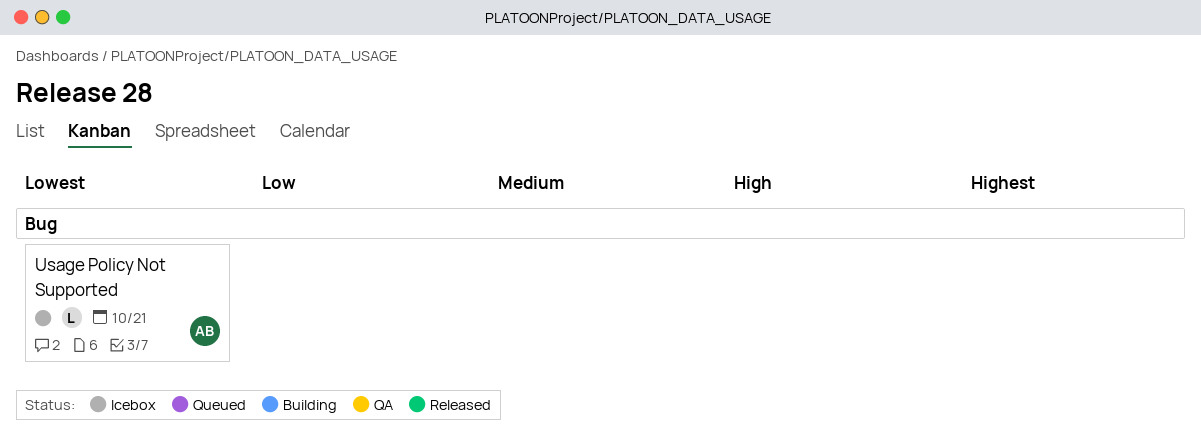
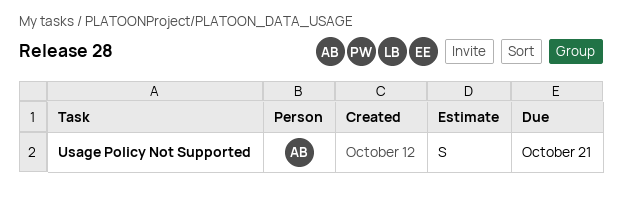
Usage Policy Not Supported, estimate: L -> S

